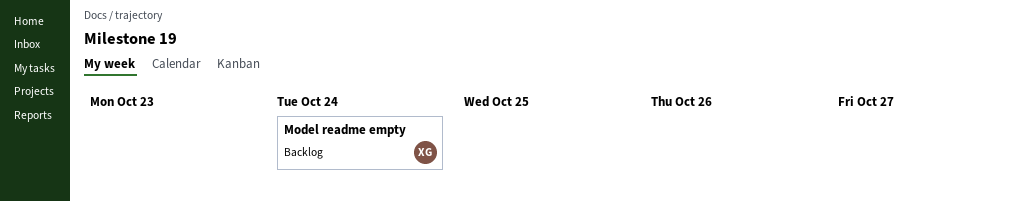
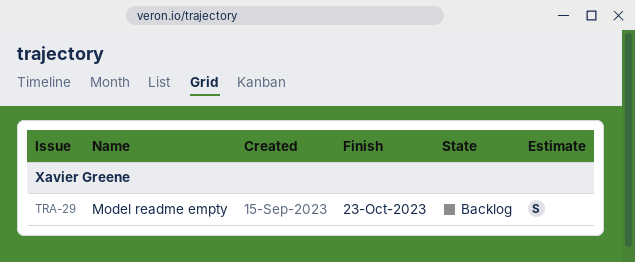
Model readme empty, due: Oct 24 -> Oct 23

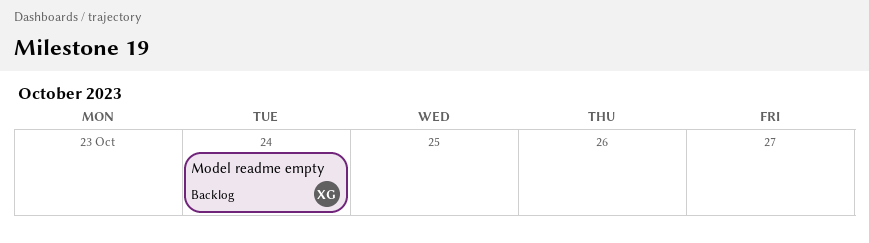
Model readme empty, due: Oct 23 -> Oct 24

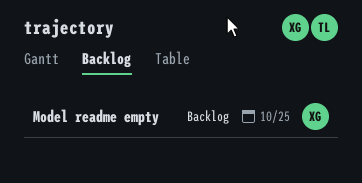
Model readme empty, due: Oct 24 -> Oct 25

